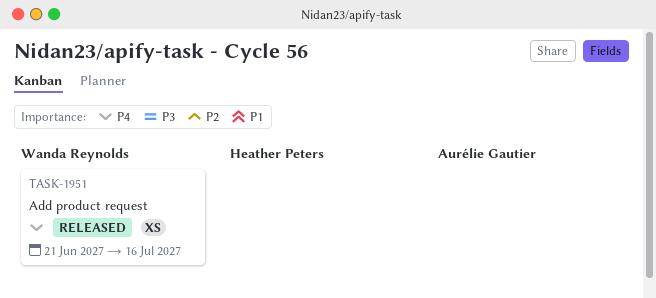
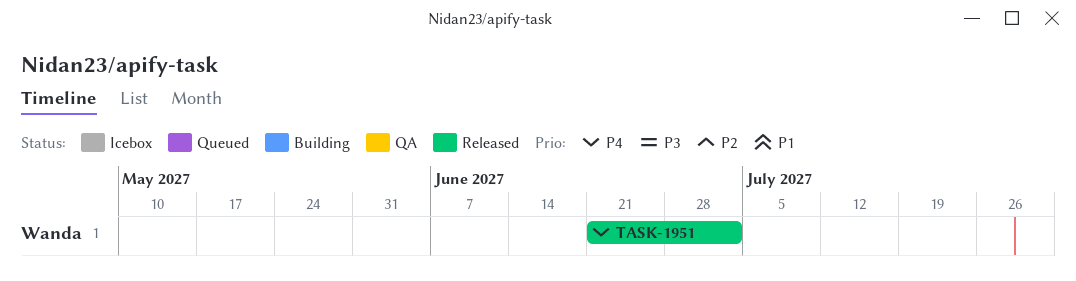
TASK-1951, due: Jul 16 -> Jul 2

